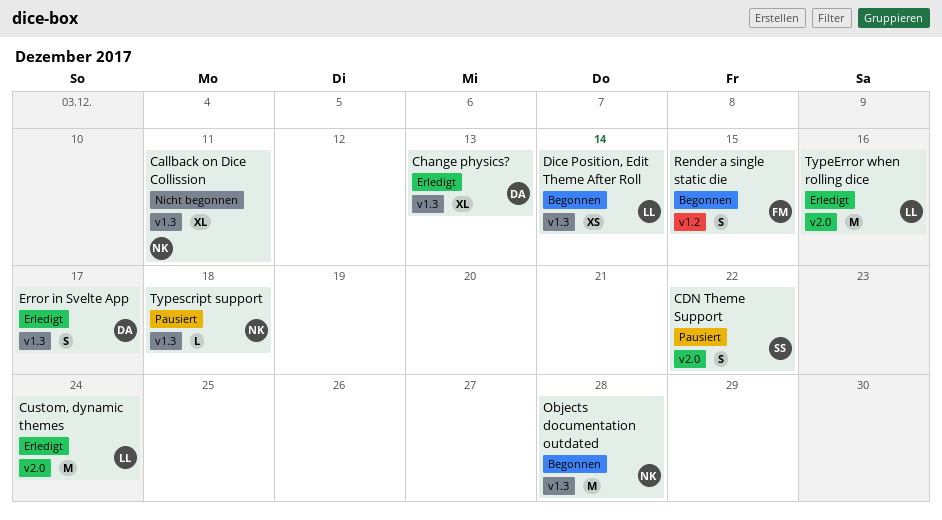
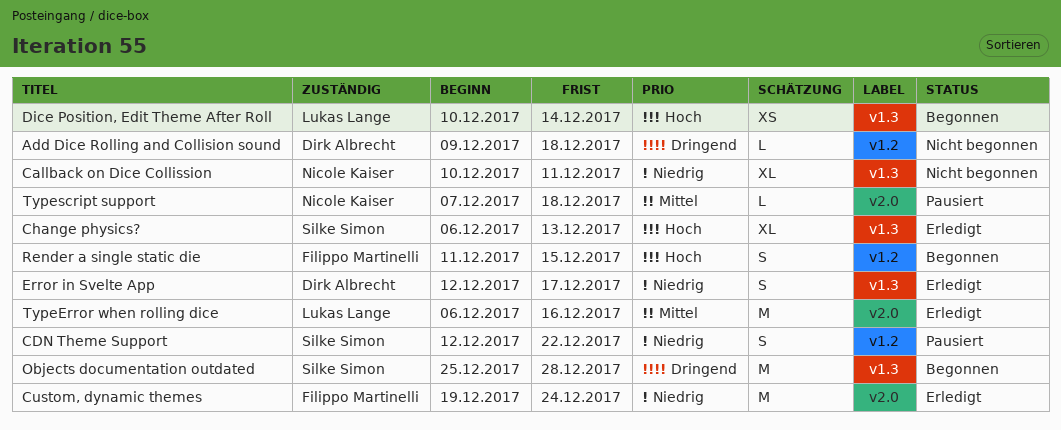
Add Dice Rolling and Collision sound: none -> present
CDN Theme Support, label: v2.0 -> v1.2
Change physics?, owner: Dirk Albrecht -> Silke Simon
Custom, dynamic themes, owner: Lukas Lange -> Filippo Martinelli
Objects documentation outdated, owner: Nicole Kaiser -> Silke Simon
Typescript support, label: v1.3 -> v2.0

